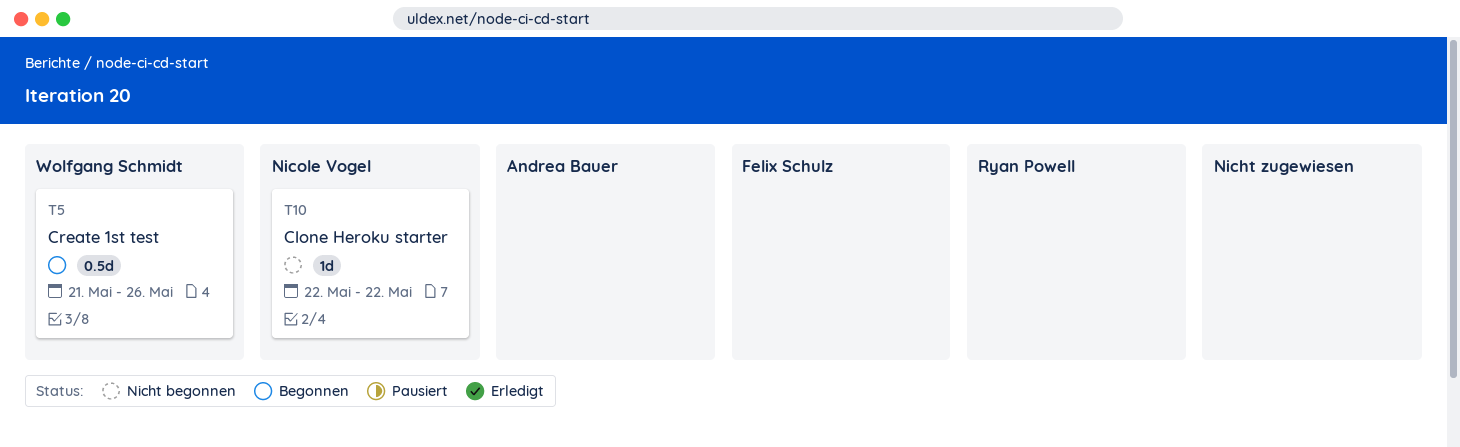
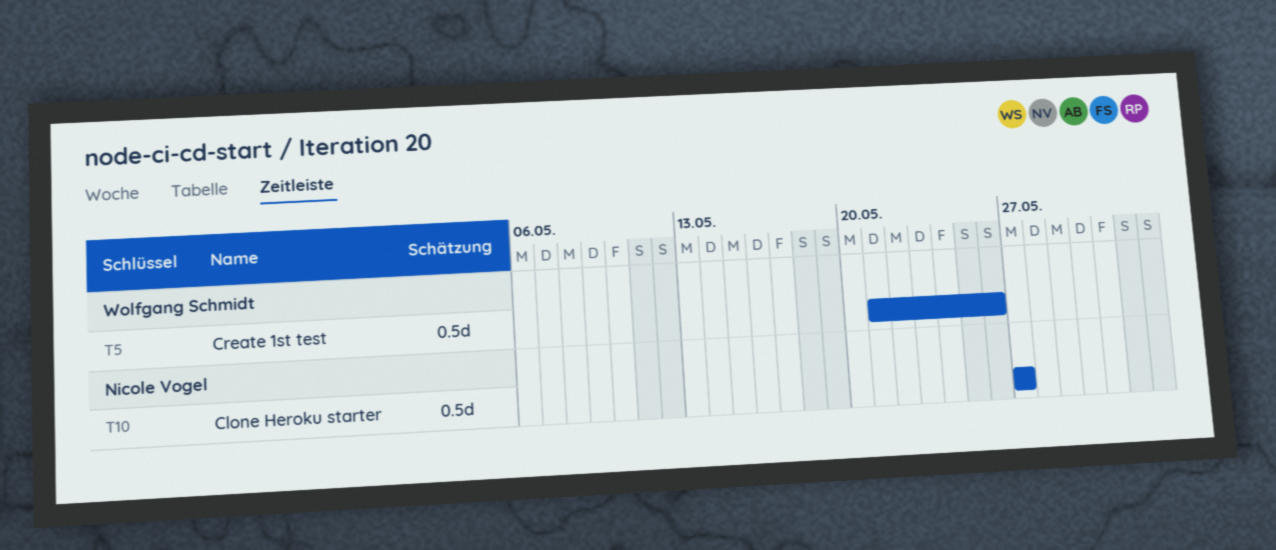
T10, estimate: 1d -> 0.5d
T10, start: May 22 -> May 27
T10, due: May 22 -> May 27

